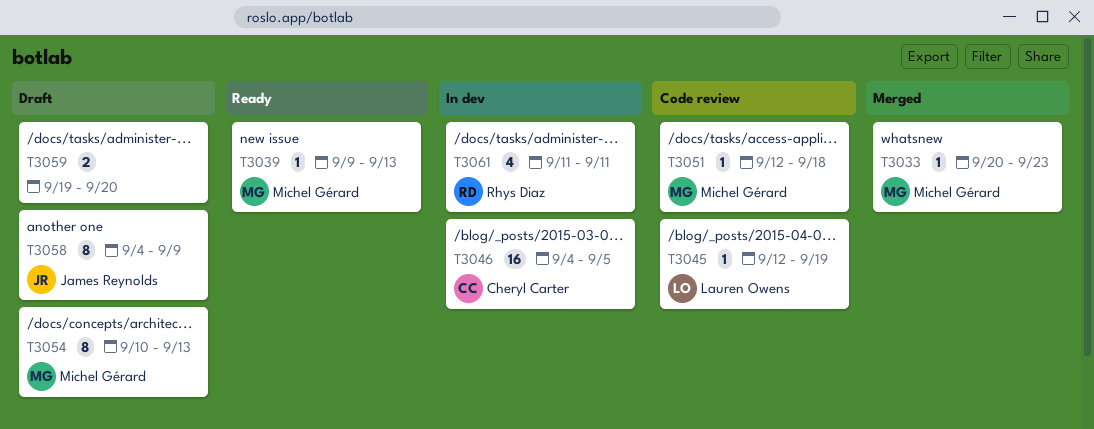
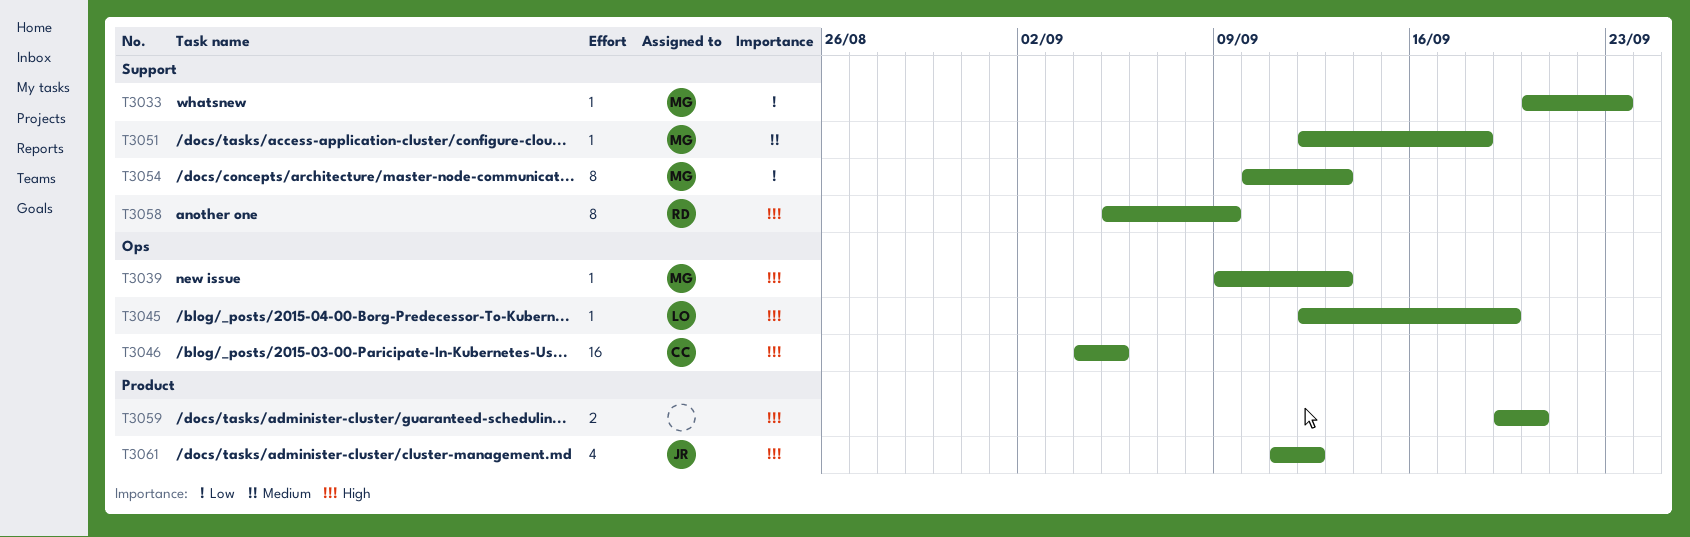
T3058, owner: James Reynolds -> Rhys Diaz
T3058, start: Sep 4 -> Sep 5
T3061, owner: Rhys Diaz -> James Reynolds
T3061, due: Sep 11 -> Sep 12

